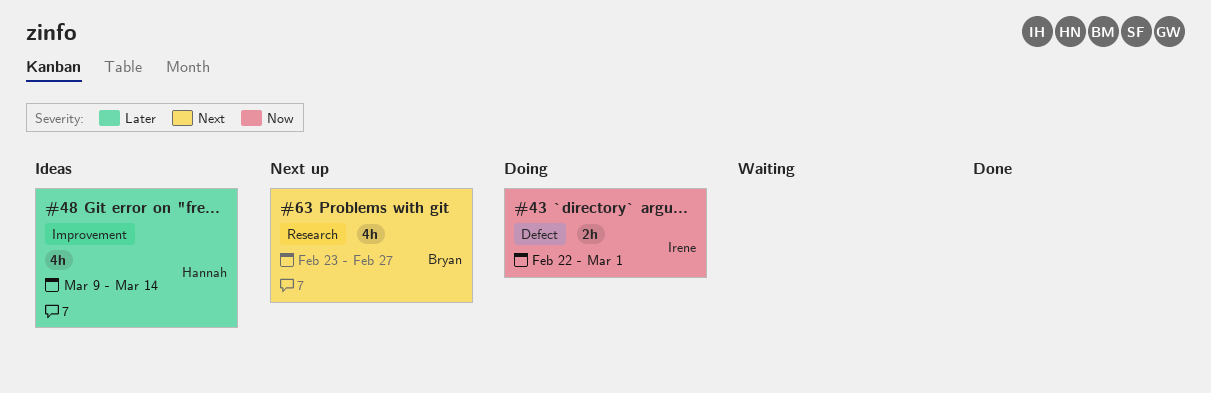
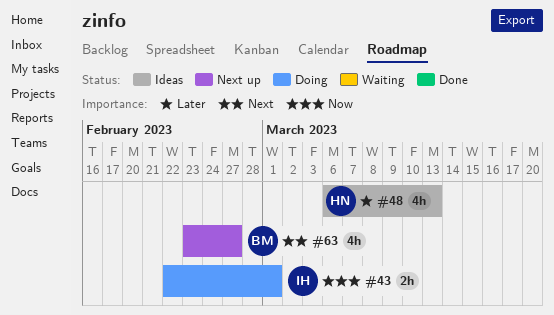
#48, start: Mar 9 -> Mar 6
#48, due: Mar 14 -> Mar 13

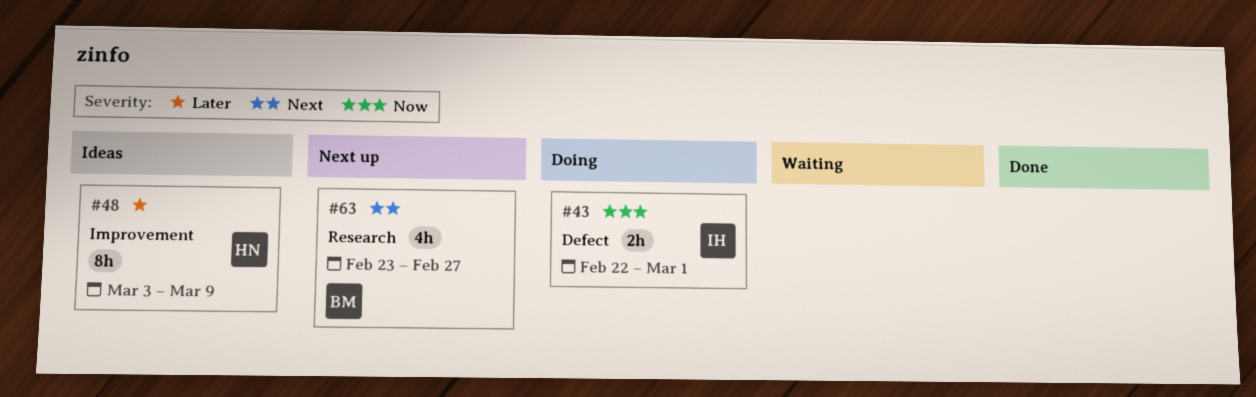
#48, estimate: 4h -> 8h
#48, start: Mar 6 -> Mar 3
#48, due: Mar 13 -> Mar 9

